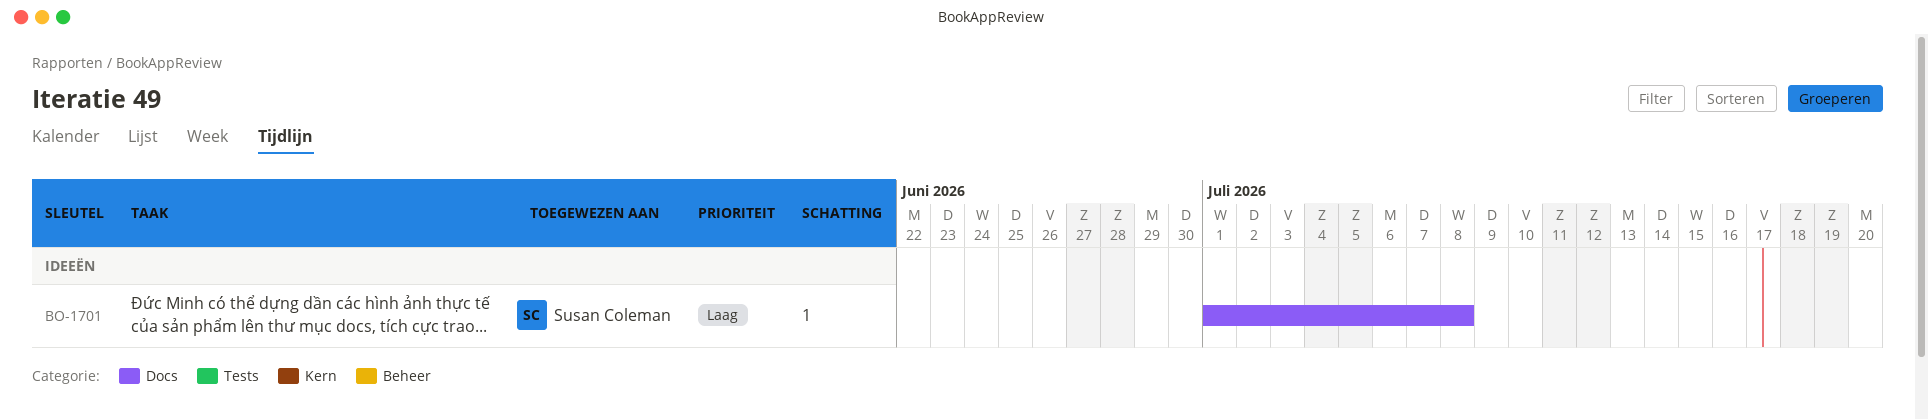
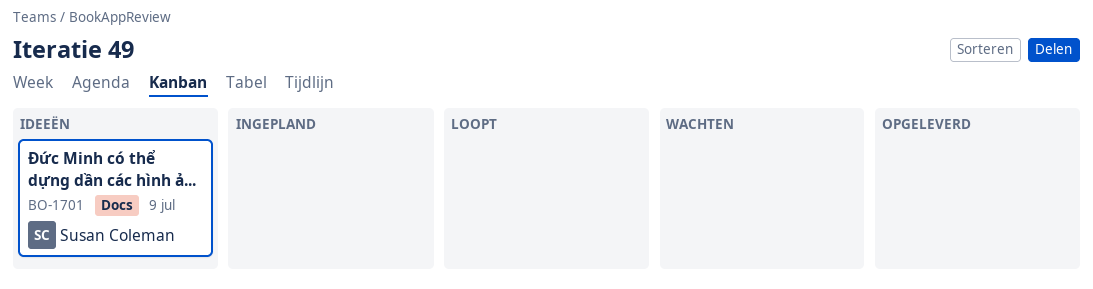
BO-1701, due: Jul 8 -> Jul 9

